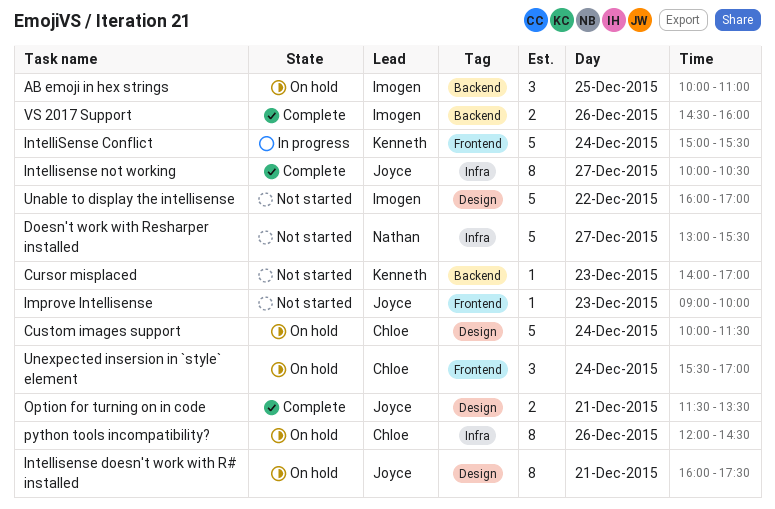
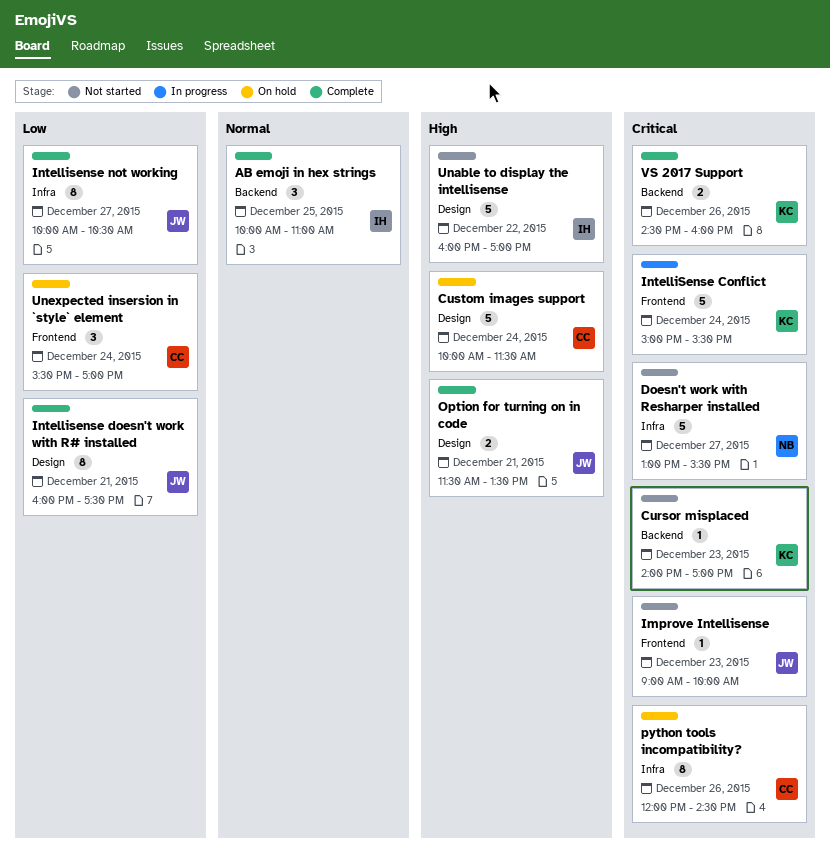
AB emoji in hex strings, status: On hold -> Complete
Intellisense doesn't work with R# installed, status: On hold -> Complete
VS 2017 Support, owner: Imogen -> Kenneth

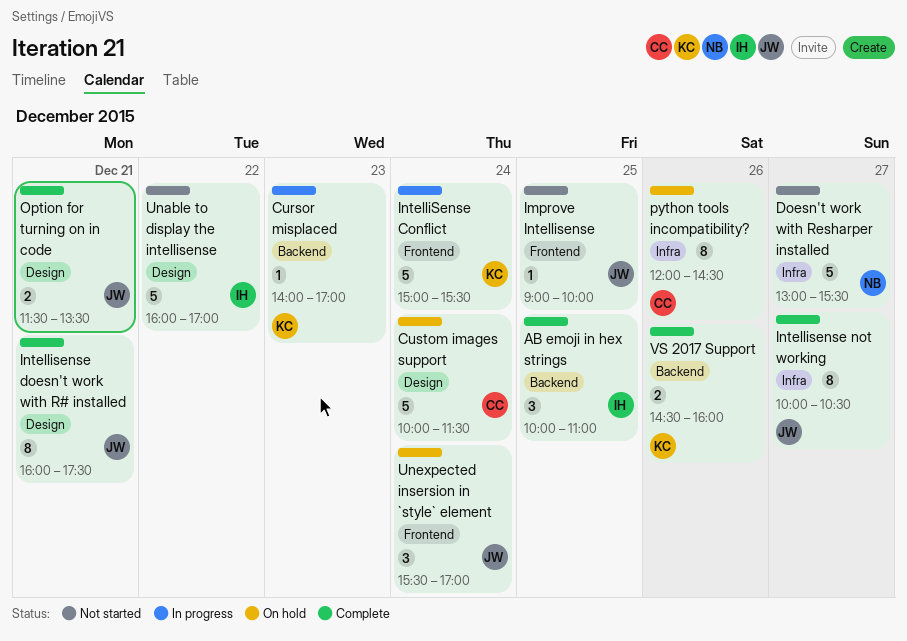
Cursor misplaced, status: Not started -> In progress
Improve Intellisense, day: Dec 23 -> Dec 25
Unexpected insersion in `style` element, owner: CC -> JW

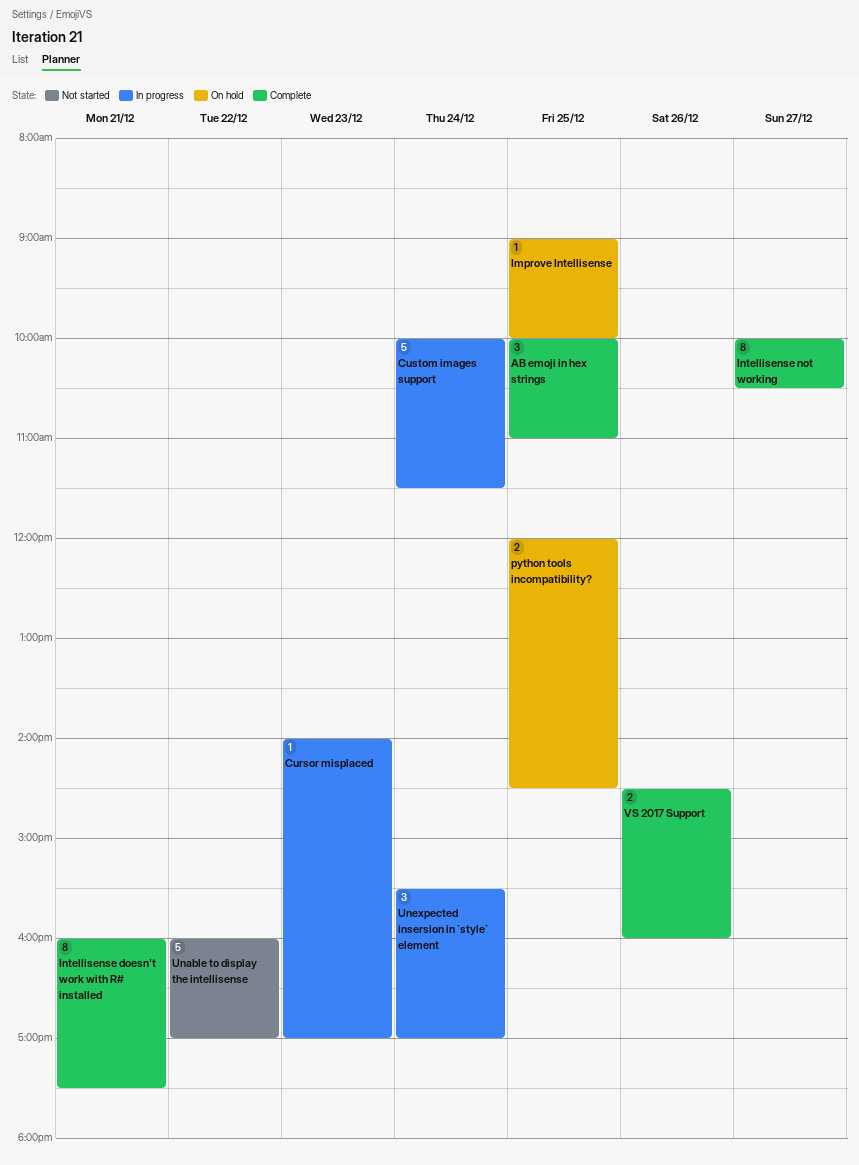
Custom images support, status: On hold -> In progress
Doesn't work with Resharper installed: present -> none
Improve Intellisense, status: Not started -> On hold
IntelliSense Conflict: present -> none
Option for turning on in code: present -> none
python tools incompatibility?, estimate: 8 -> 2
python tools incompatibility?, day: Dec 26 -> Dec 25
Unexpected insersion in `style` element, status: On hold -> In progress

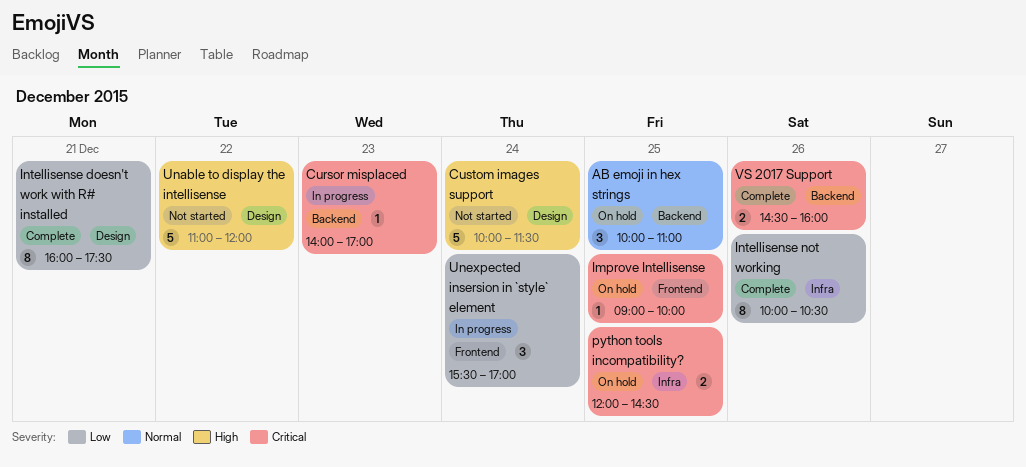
AB emoji in hex strings, status: Complete -> On hold
Custom images support, status: In progress -> Not started
Intellisense not working, day: Dec 27 -> Dec 26
Unable to display the intellisense, begins: 16:00 -> 11:00
Unable to display the intellisense, ends: 17:00 -> 12:00

